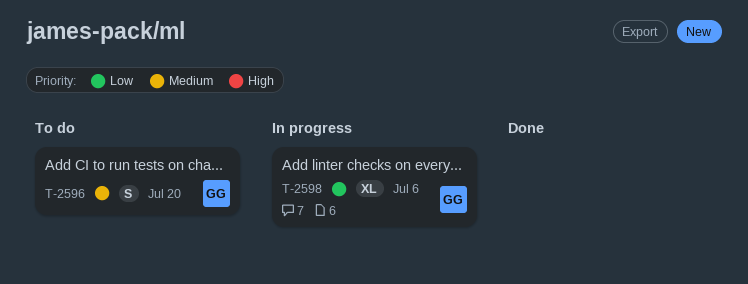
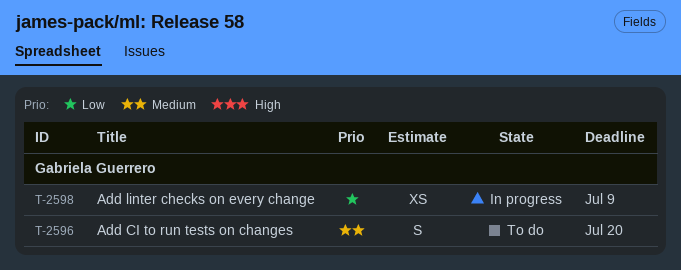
T-2598, estimate: XL -> XS
T-2598, due: Jul 6 -> Jul 9

